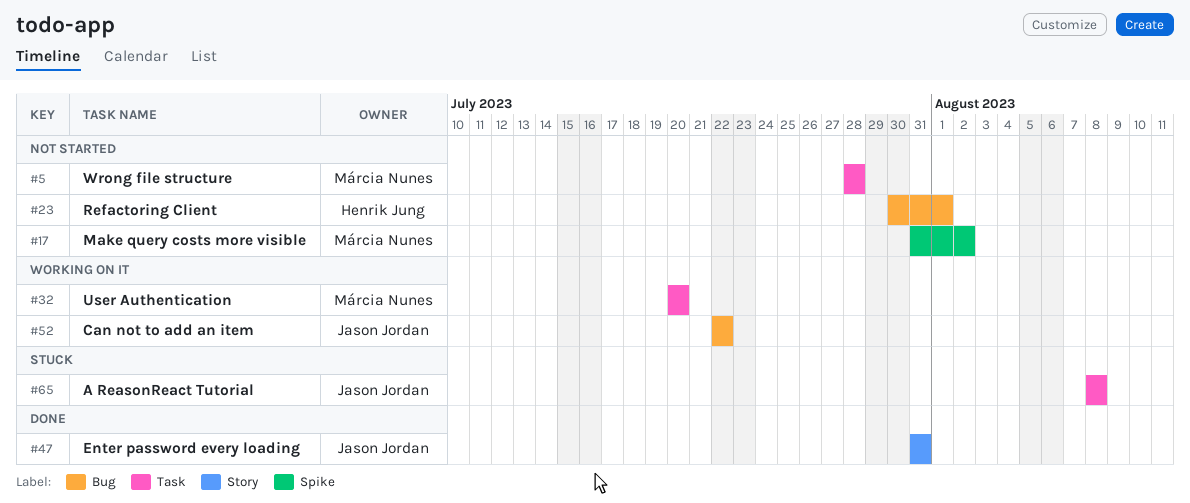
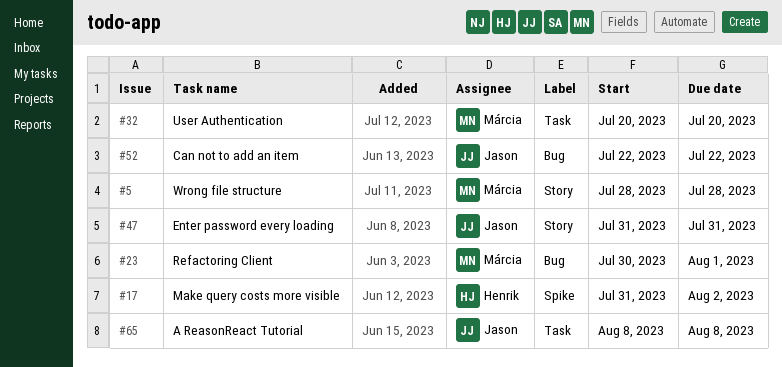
#5, label: Task -> Story
#17, owner: Márcia Nunes -> Henrik Jung
#23, owner: Henrik Jung -> Márcia Nunes

